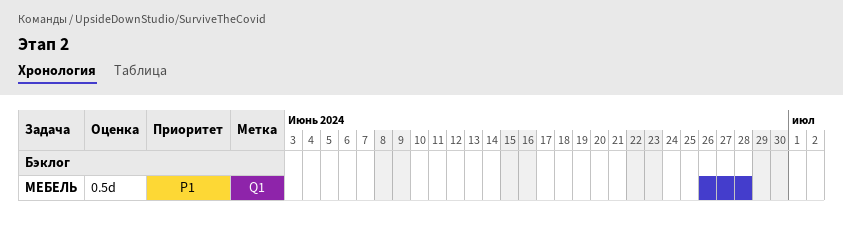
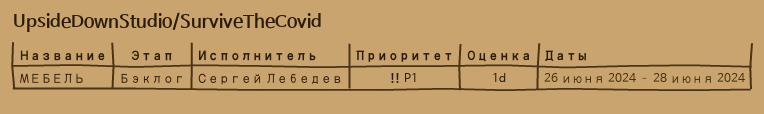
МЕБЕЛЬ, estimate: 0.5d -> 1d

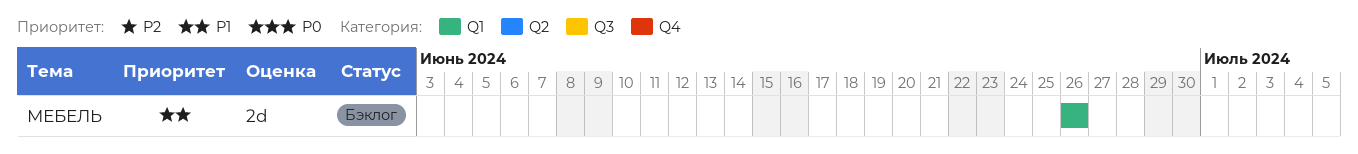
МЕБЕЛЬ, estimate: 1d -> 2d
МЕБЕЛЬ, due: Jun 28 -> Jun 26

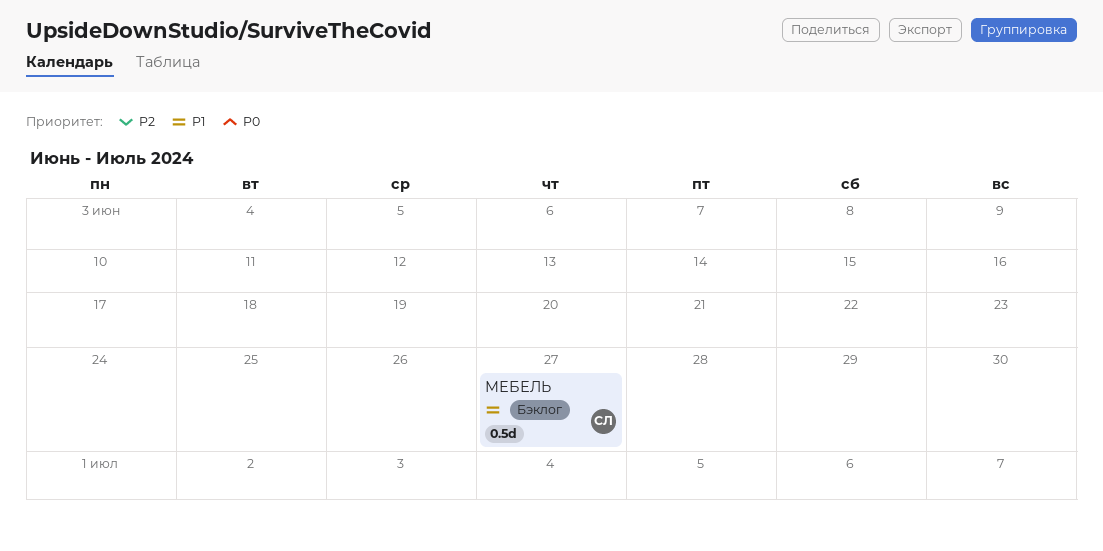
МЕБЕЛЬ, estimate: 2d -> 0.5d
МЕБЕЛЬ, due: Jun 26 -> Jun 27

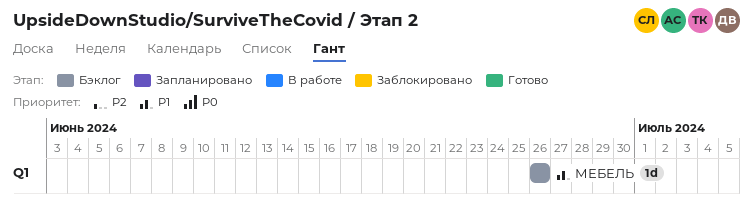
МЕБЕЛЬ, estimate: 0.5d -> 1d
МЕБЕЛЬ, due: Jun 27 -> Jun 26

